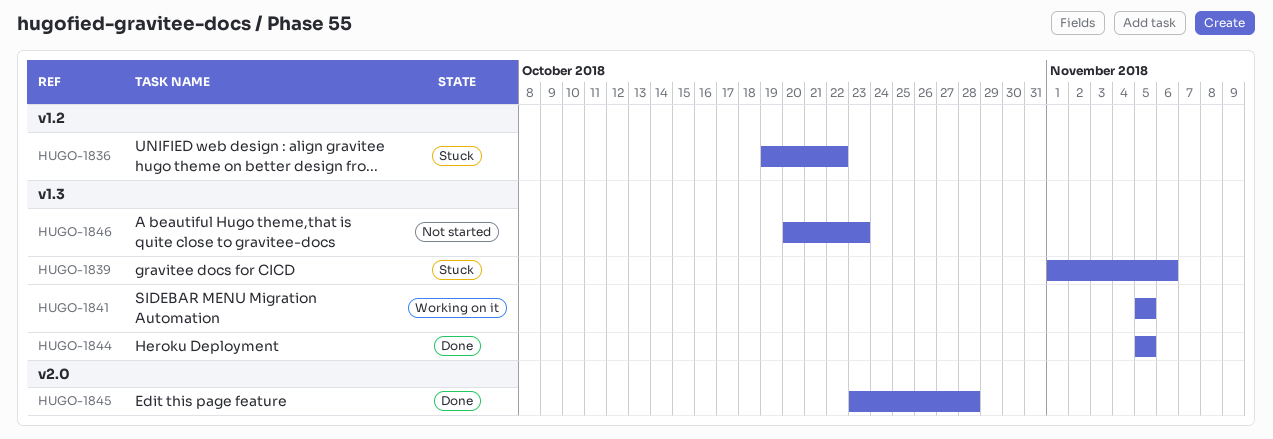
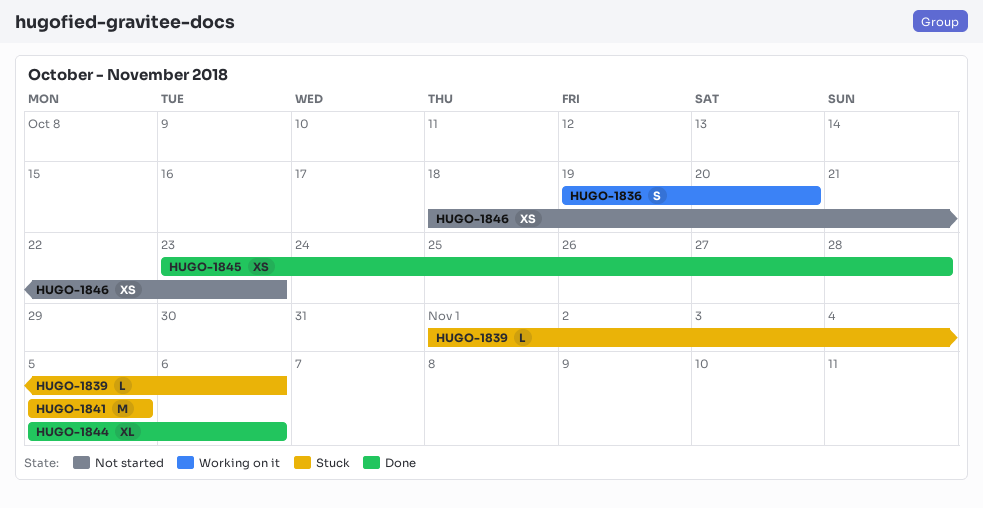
HUGO-1836, status: Stuck -> Working on it
HUGO-1836, due: Oct 22 -> Oct 20
HUGO-1841, status: Working on it -> Stuck
HUGO-1844, due: Nov 5 -> Nov 6
HUGO-1846, start: Oct 20 -> Oct 18

